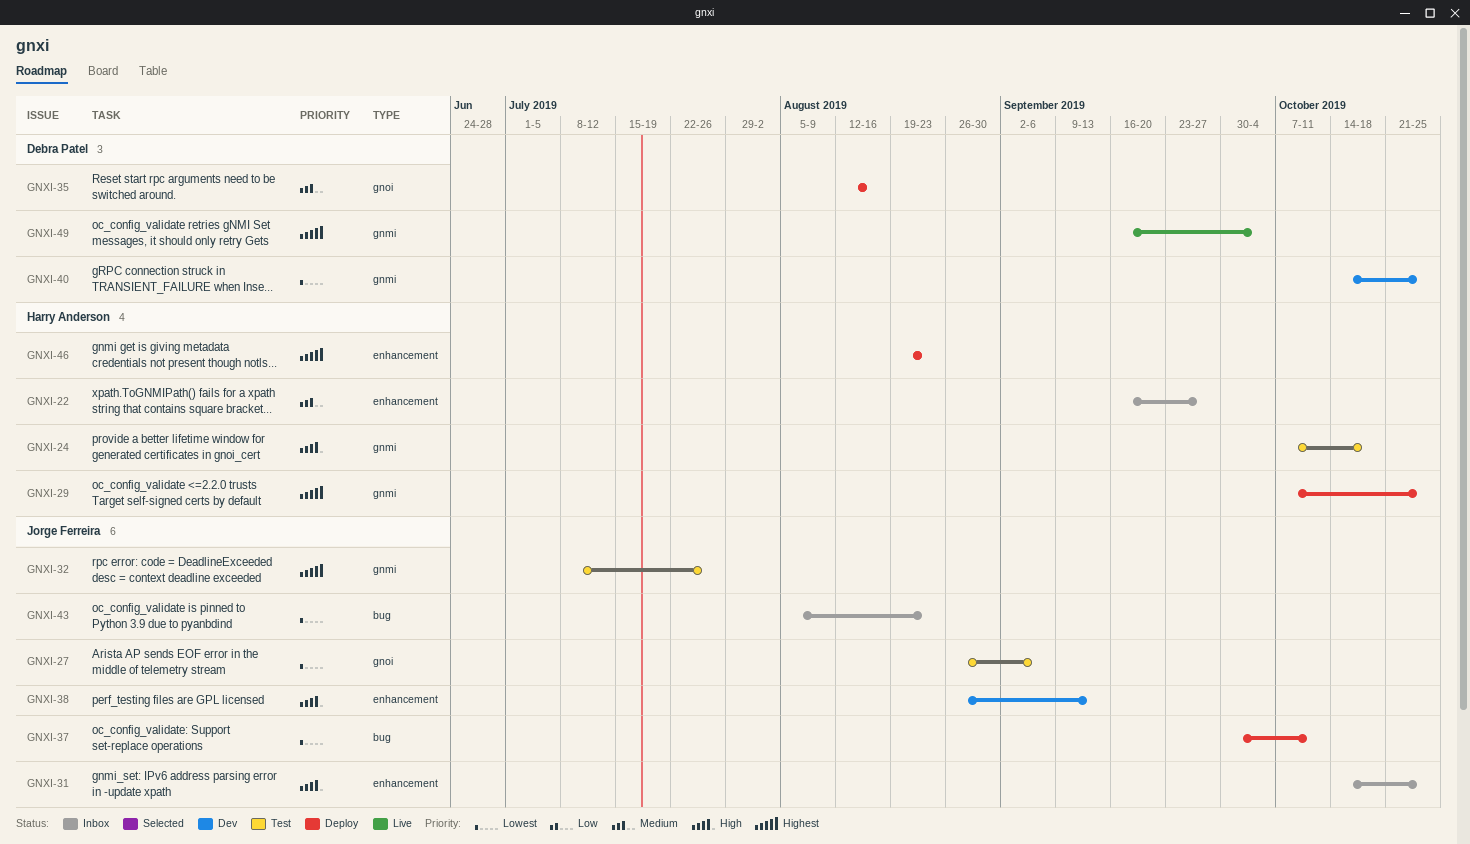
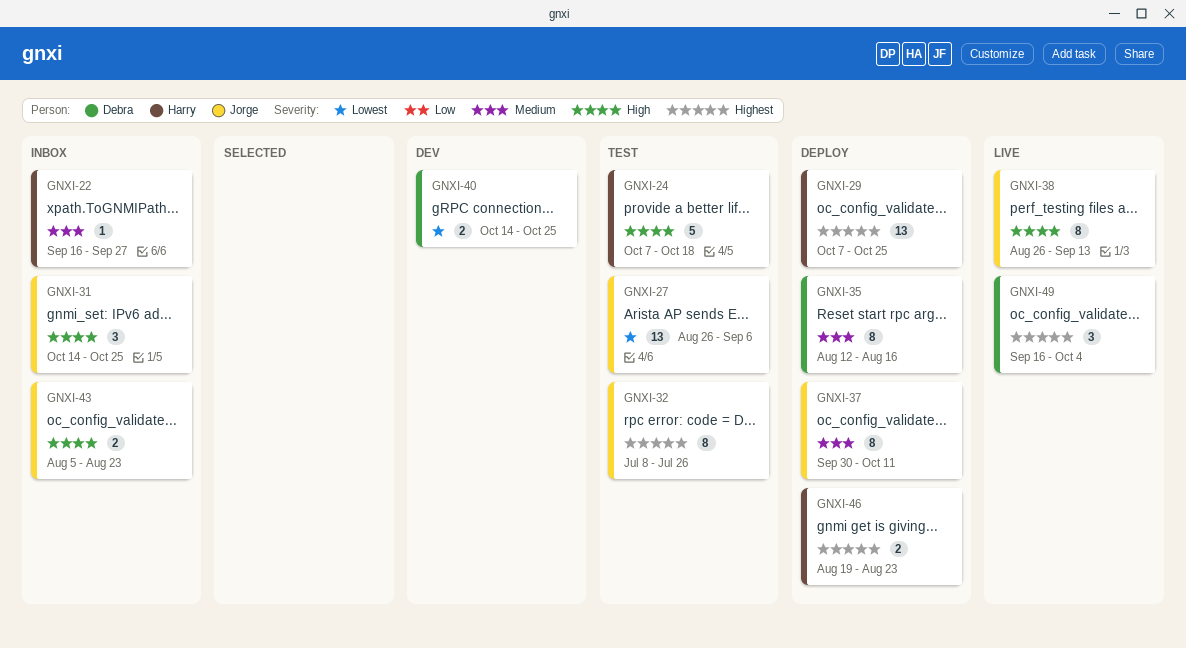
GNXI-37, priority: Lowest -> Medium
GNXI-38, status: Dev -> Live
GNXI-43, priority: Lowest -> High

